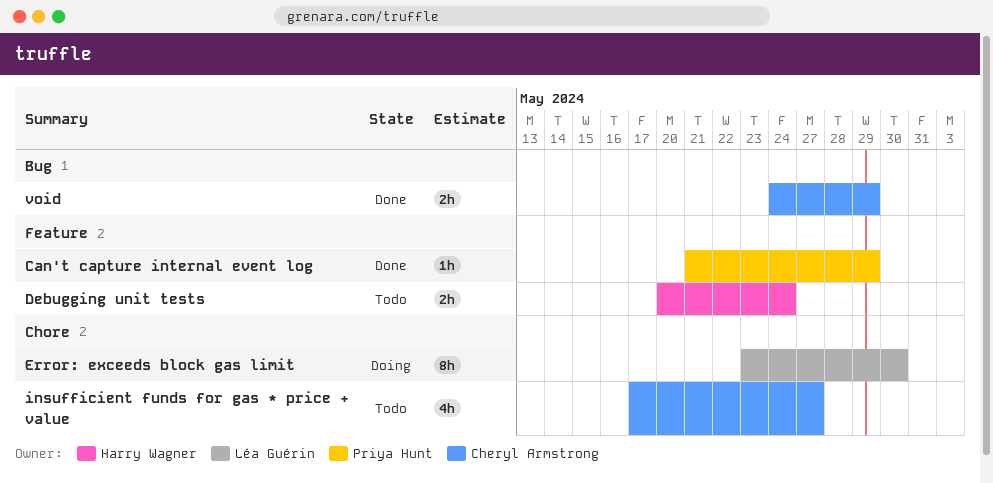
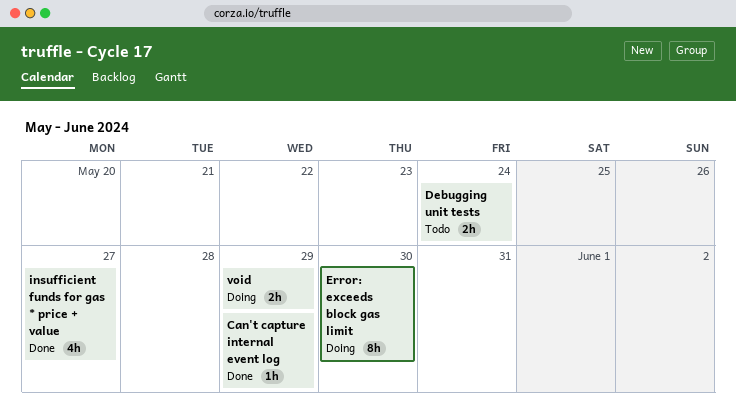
insufficient funds for gas * price + value, status: Todo -> Done
void, status: Done -> Doing

